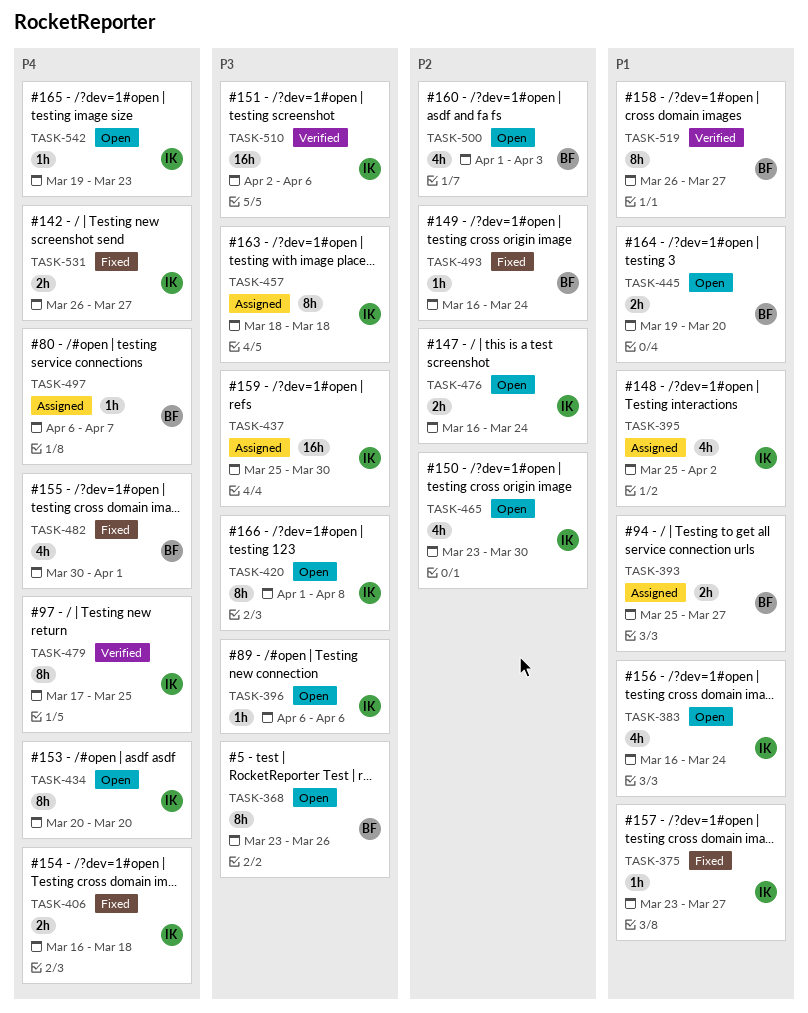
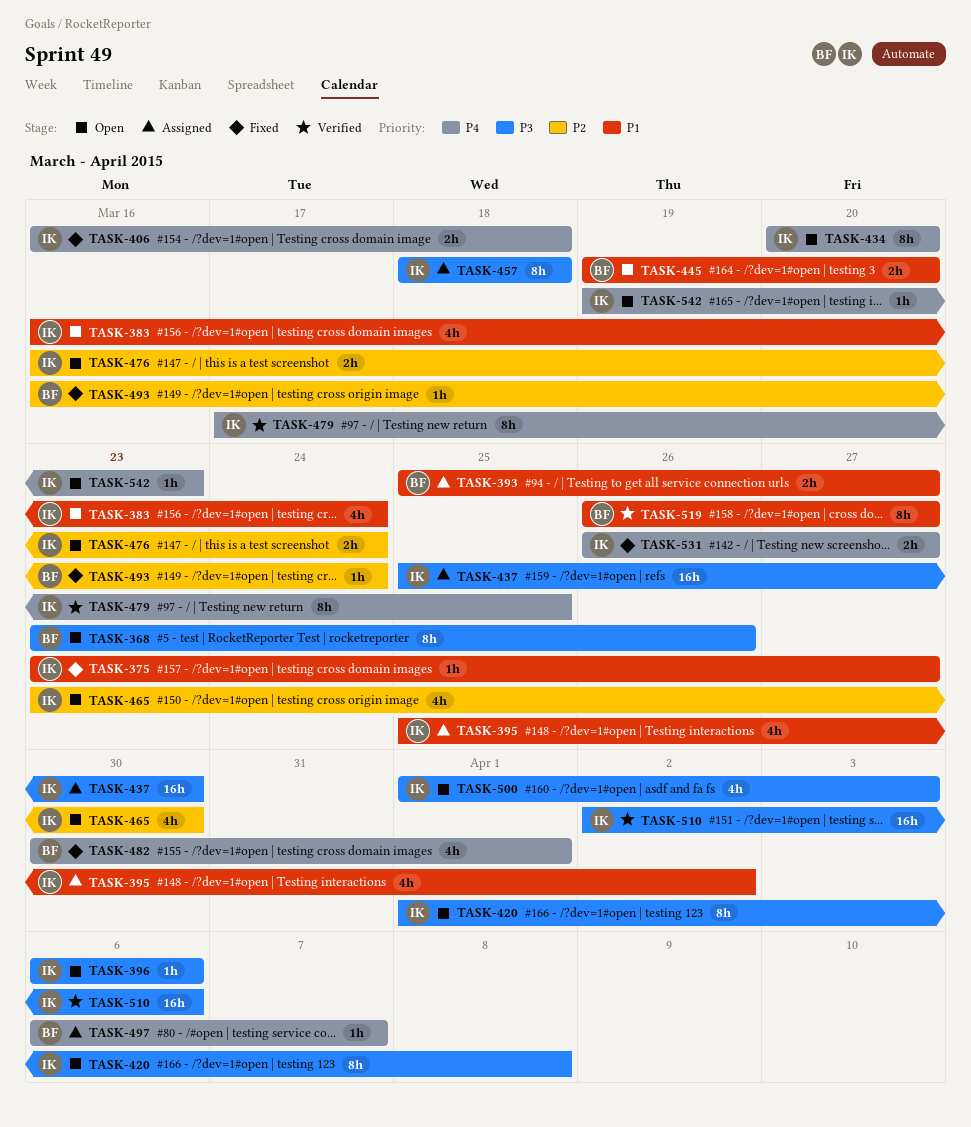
TASK-500, owner: BF -> IK
TASK-500, priority: P2 -> P3

